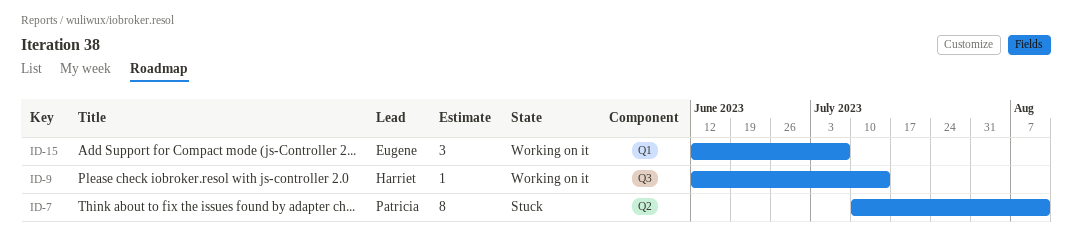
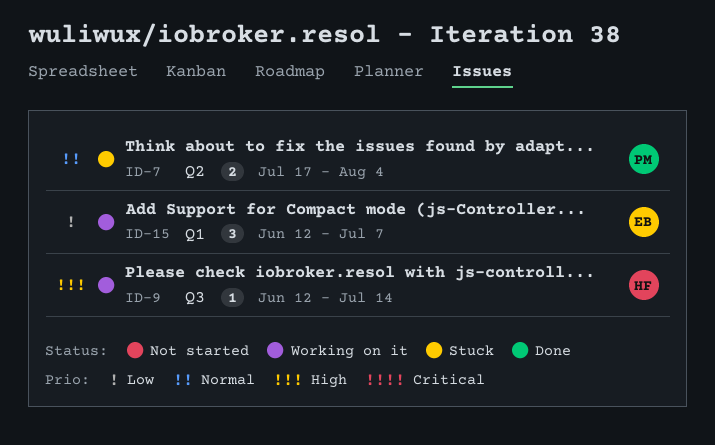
ID-7, estimate: 8 -> 2
ID-7, start: Jul 10 -> Jul 17
ID-7, due: Aug 11 -> Aug 4

